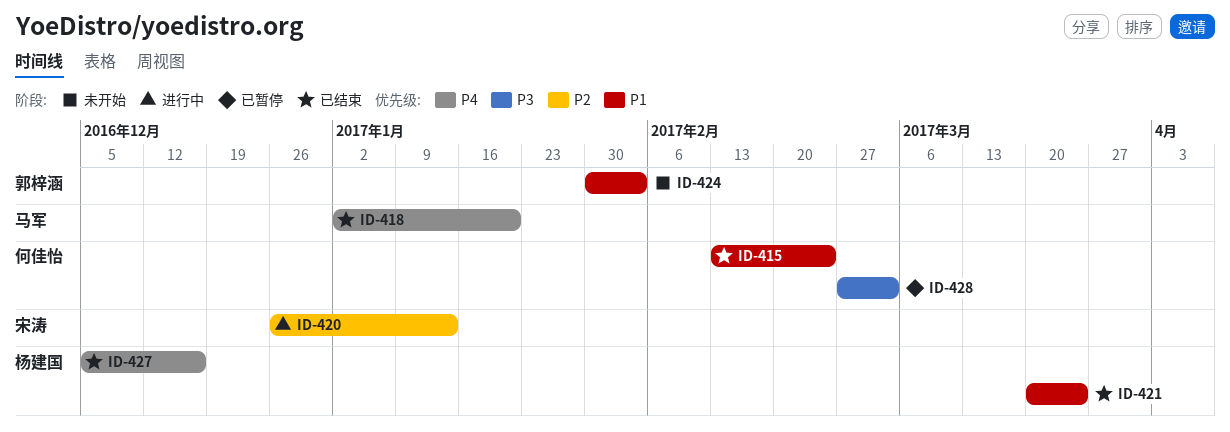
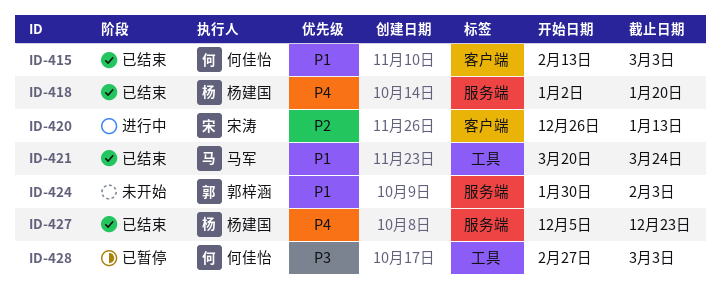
ID-415, due: Feb 24 -> Mar 3
ID-418, owner: 马军 -> 杨建国
ID-421, owner: 杨建国 -> 马军
ID-427, due: Dec 16 -> Dec 23

